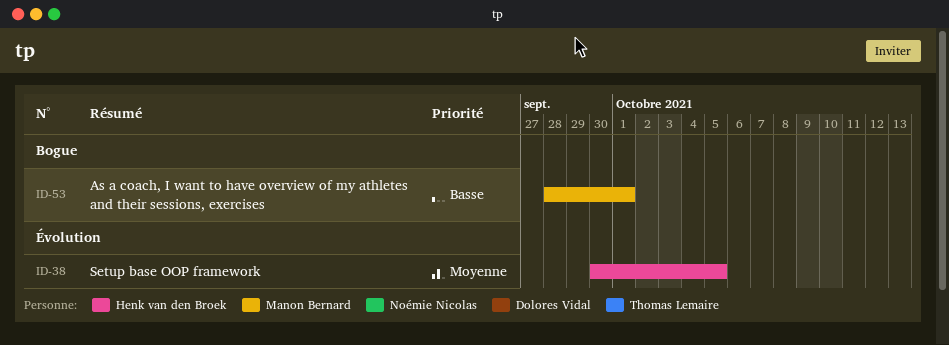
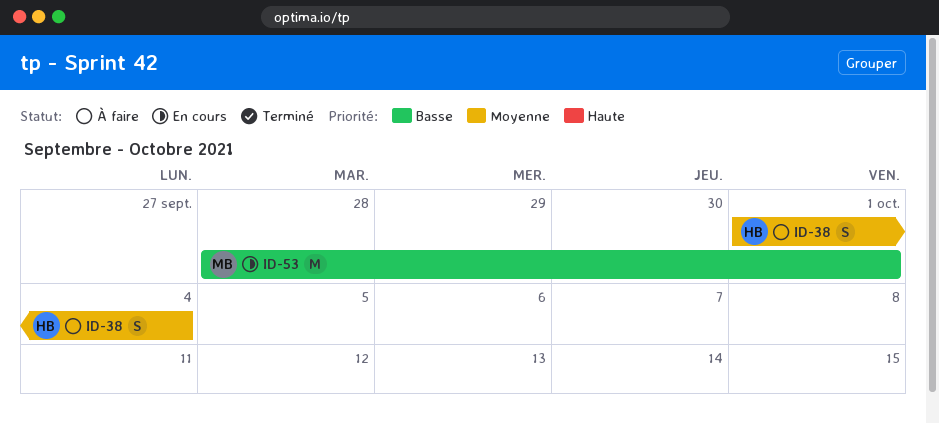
ID-38, start: Sep 30 -> Oct 1
ID-38, due: Oct 5 -> Oct 4

